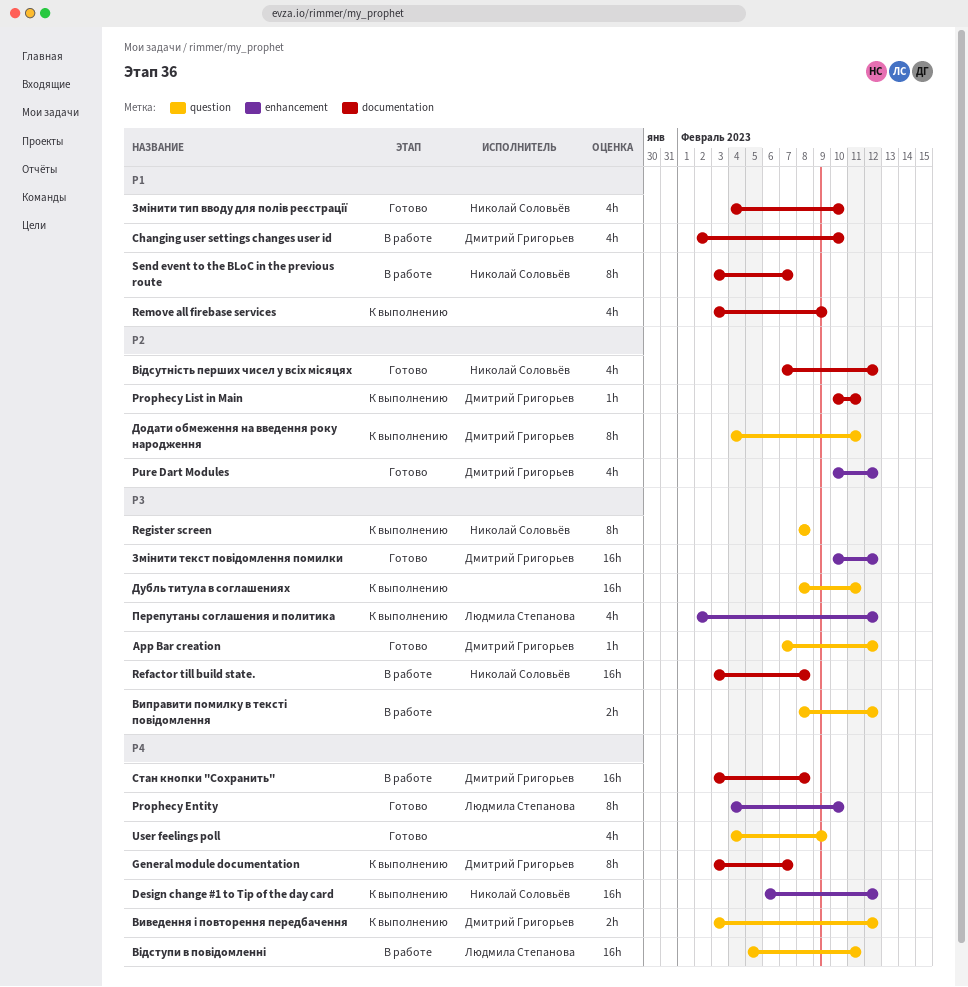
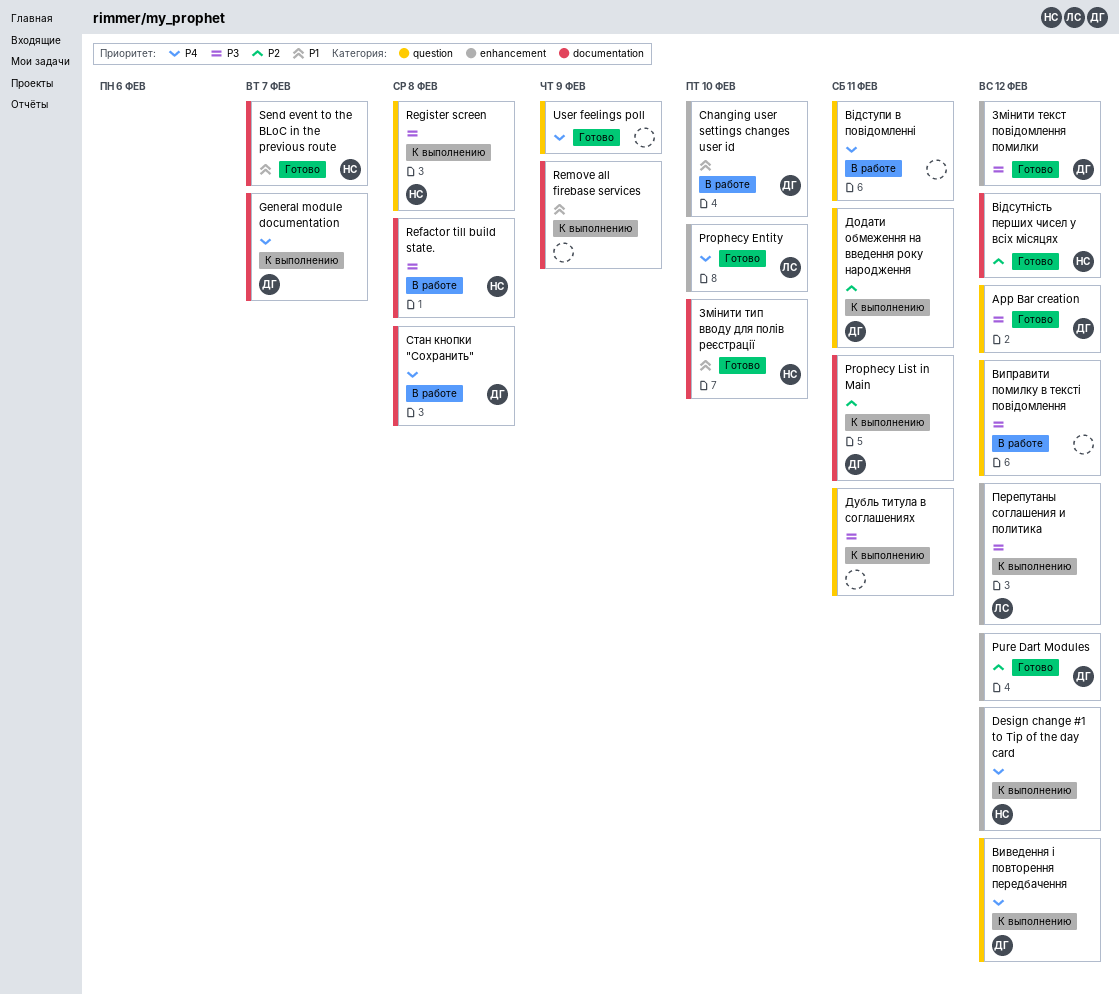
Changing user settings changes user id, label: documentation -> enhancement
Send event to the BLoC in the previous route, status: В работе -> Готово
Відступи в повідомленні, owner: Людмила Степанова -> none

